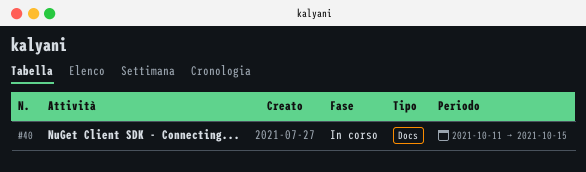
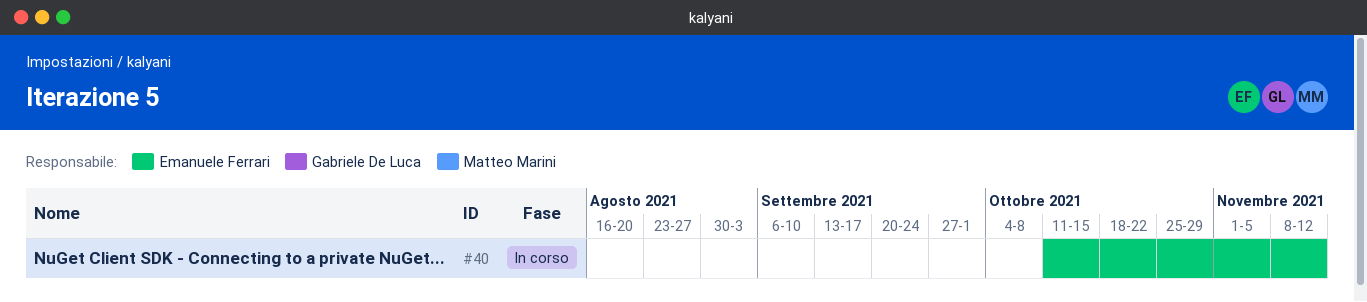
#40, due: Oct 15 -> Nov 12

